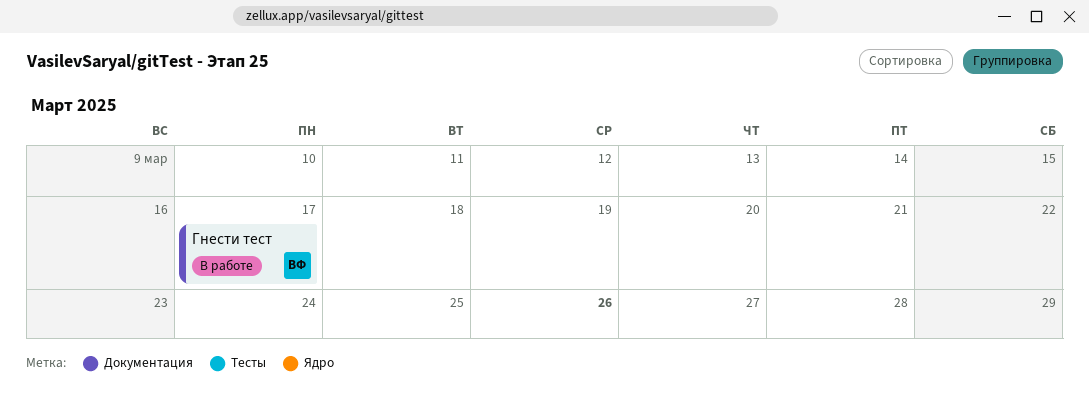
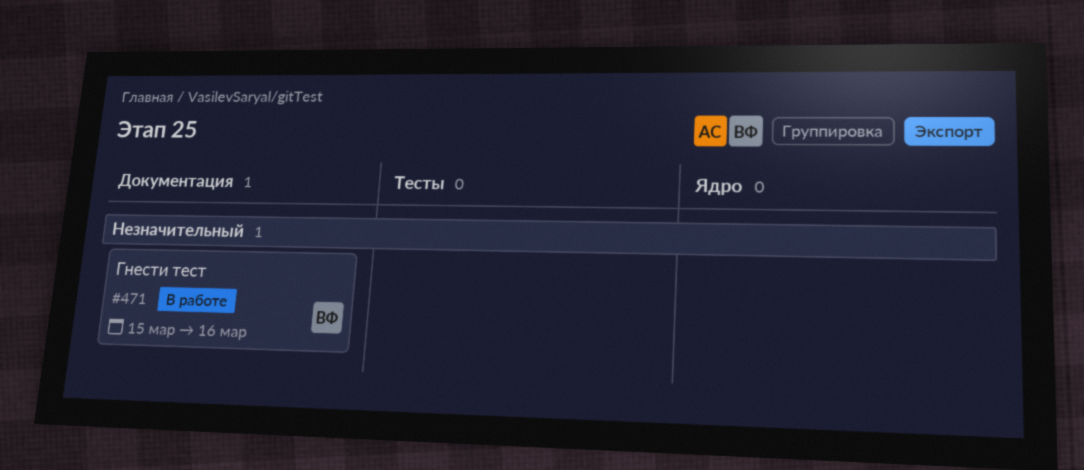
Гнести тест, due: Mar 17 -> Mar 16

